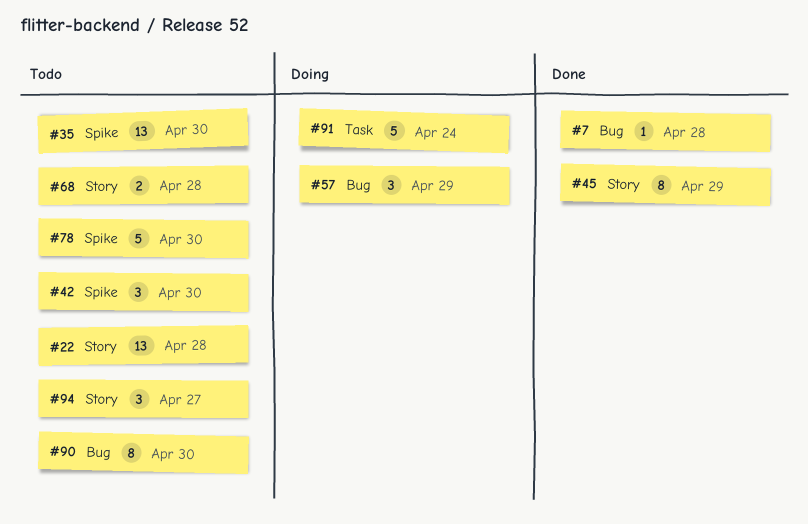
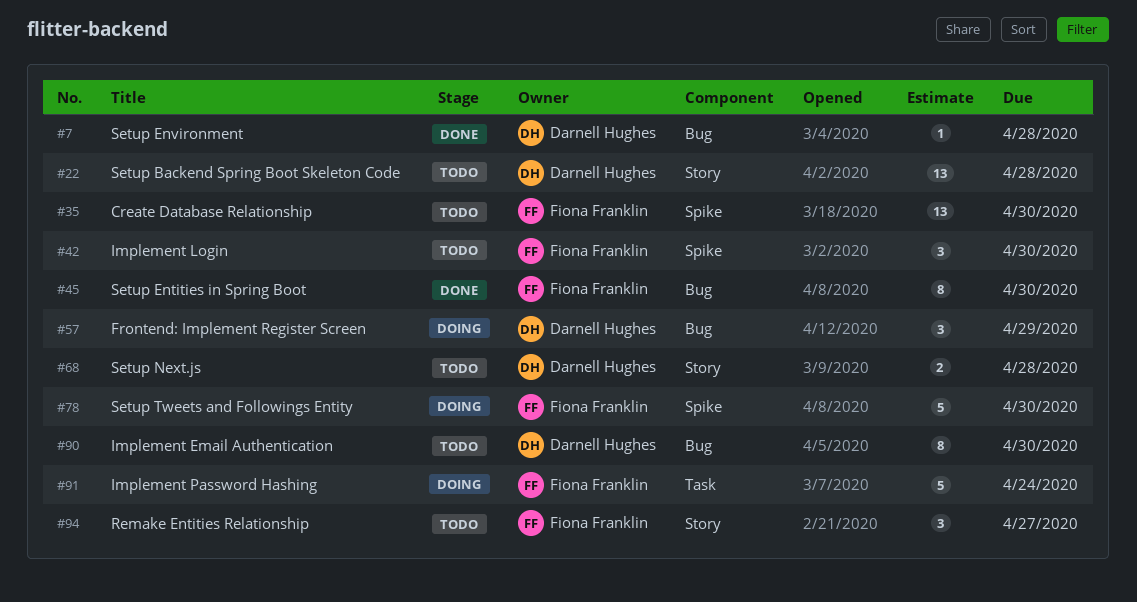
#45, label: Story -> Bug
#45, due: Apr 29 -> Apr 30
#78, status: Todo -> Doing

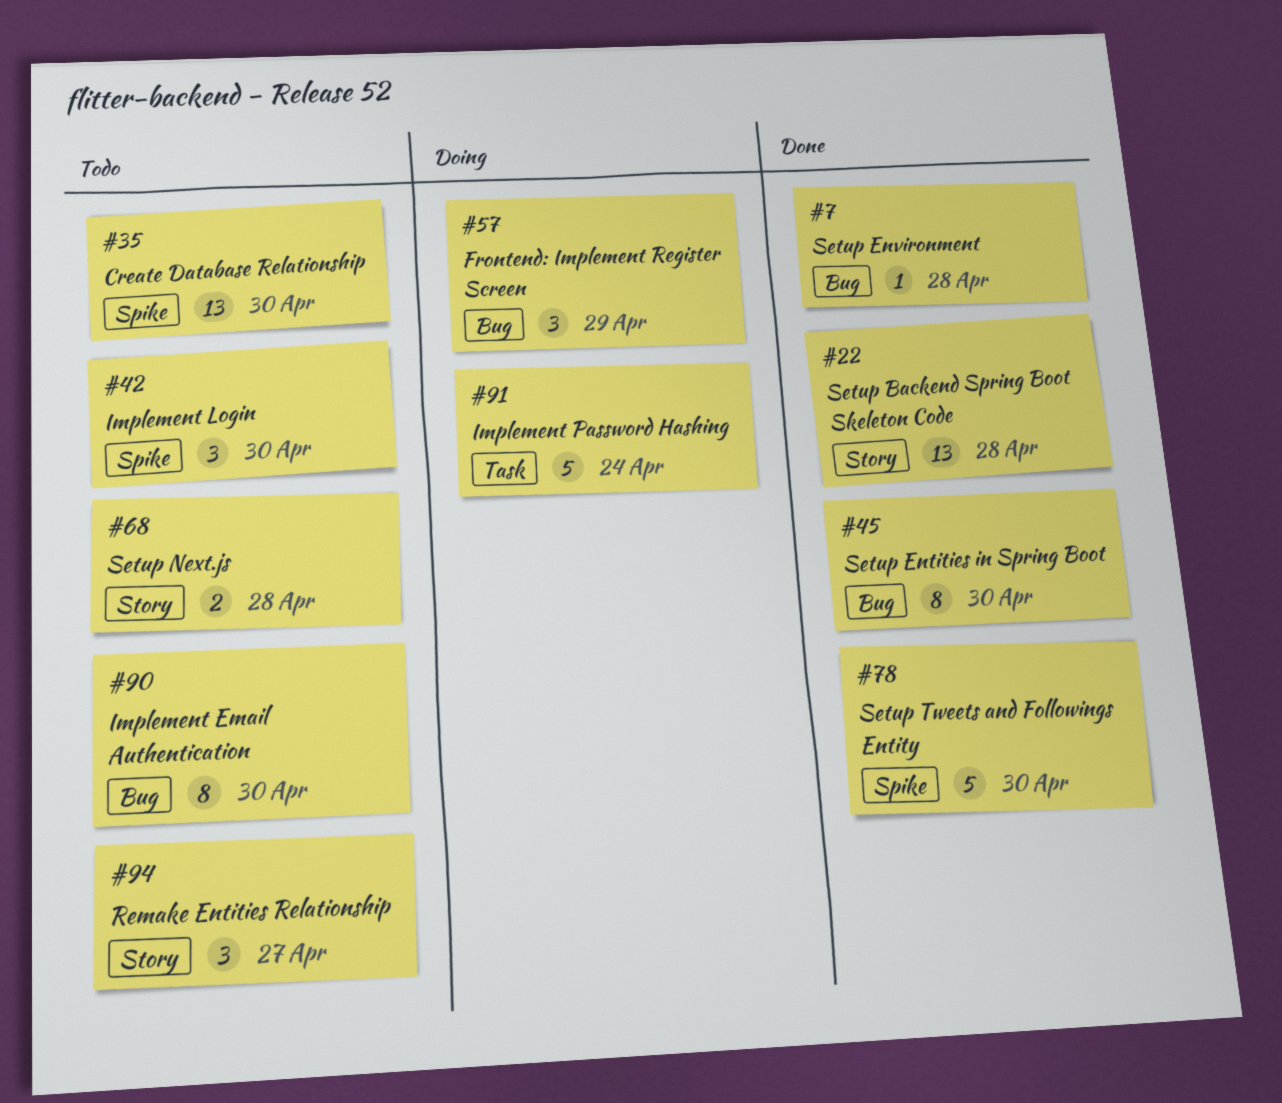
#22, status: Todo -> Done
#78, status: Doing -> Done

